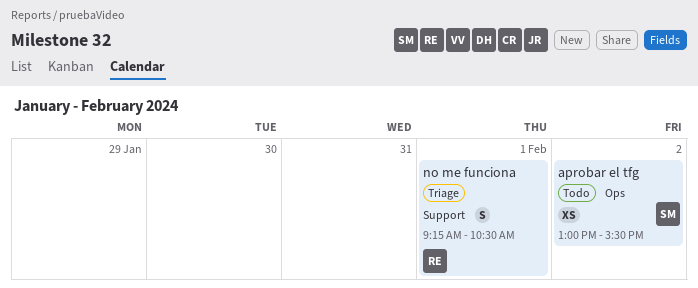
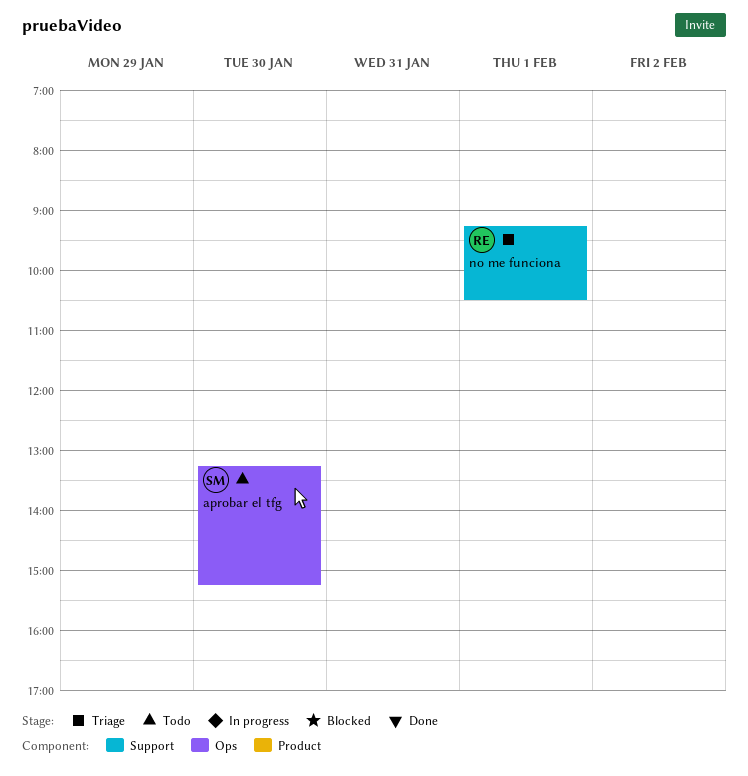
aprobar el tfg, day: Feb 2 -> Jan 30
aprobar el tfg, begins: 13:00 -> 13:15
aprobar el tfg, ends: 15:30 -> 15:15

